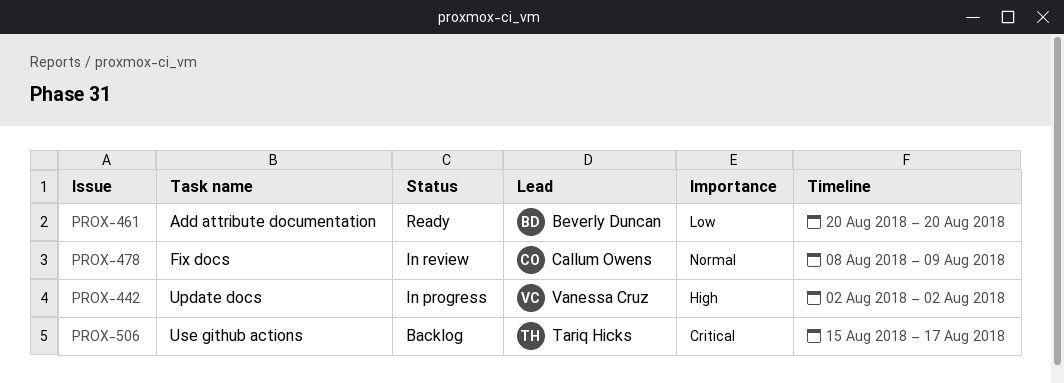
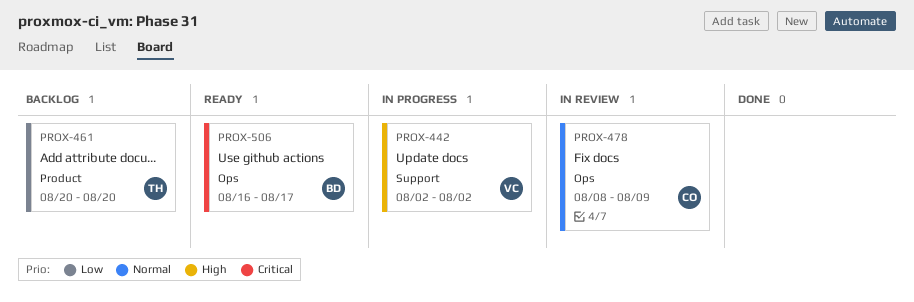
PROX-461, status: Ready -> Backlog
PROX-461, owner: Beverly Duncan -> Tariq Hicks
PROX-506, status: Backlog -> Ready
PROX-506, owner: Tariq Hicks -> Beverly Duncan
PROX-506, start: Aug 15 -> Aug 16

